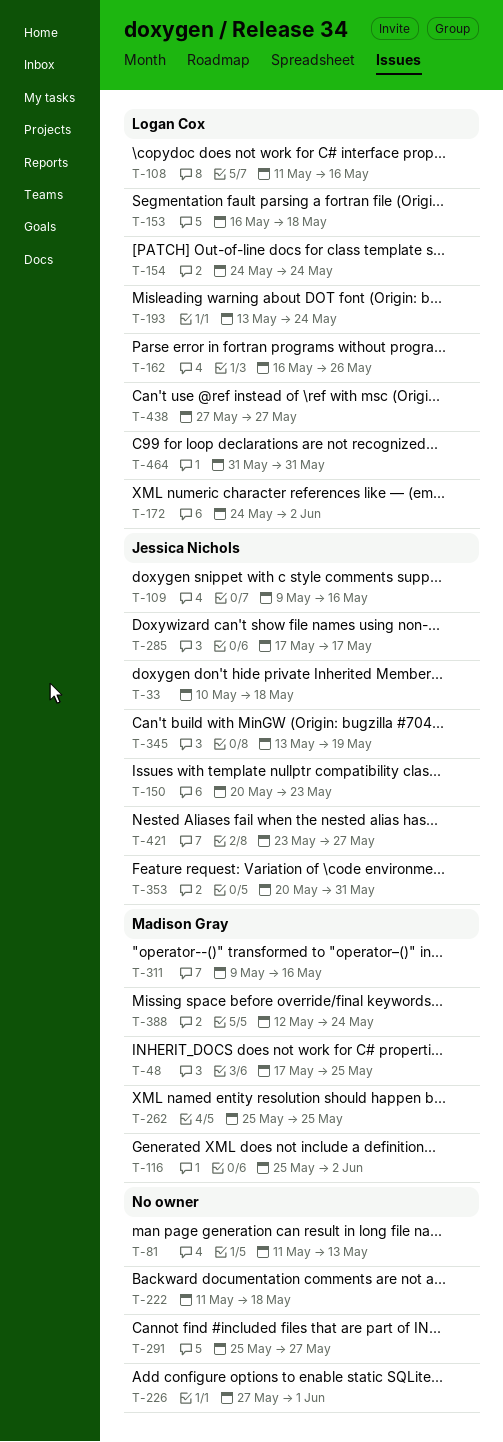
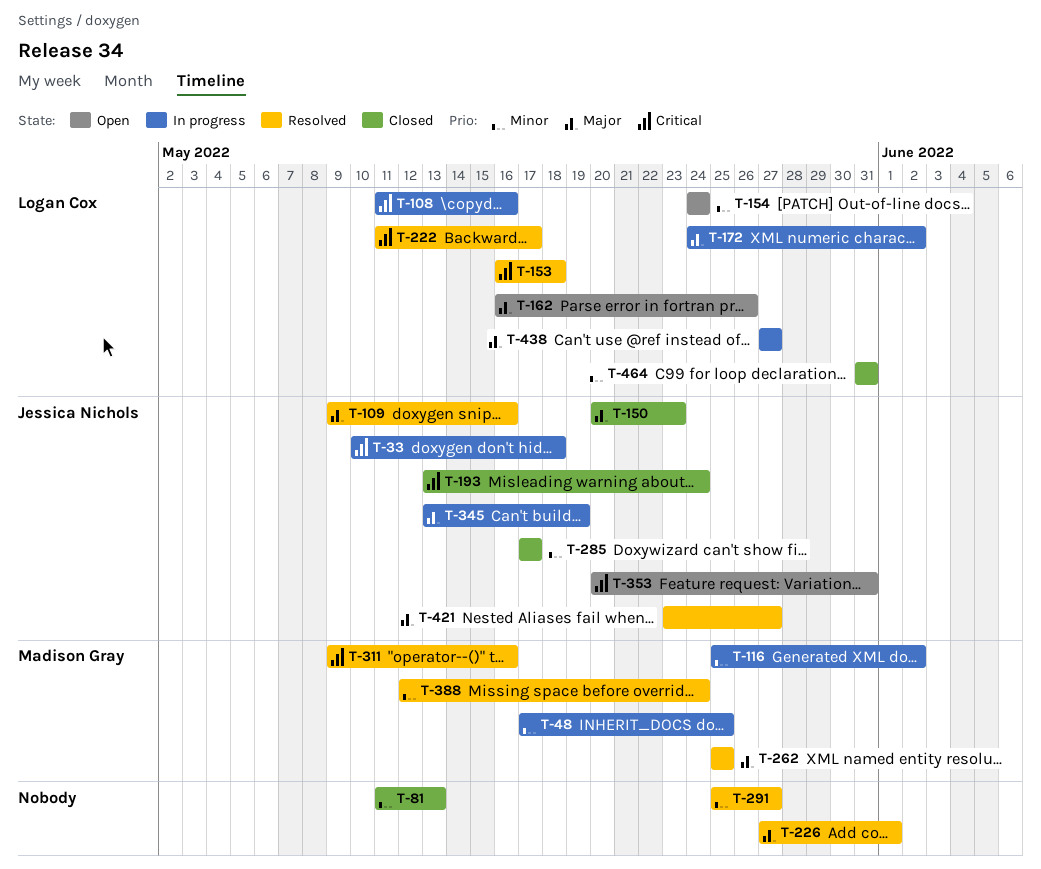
T-193, owner: Logan Cox -> Jessica Nichols
T-222, owner: none -> Logan Cox
T-222, due: May 18 -> May 17

